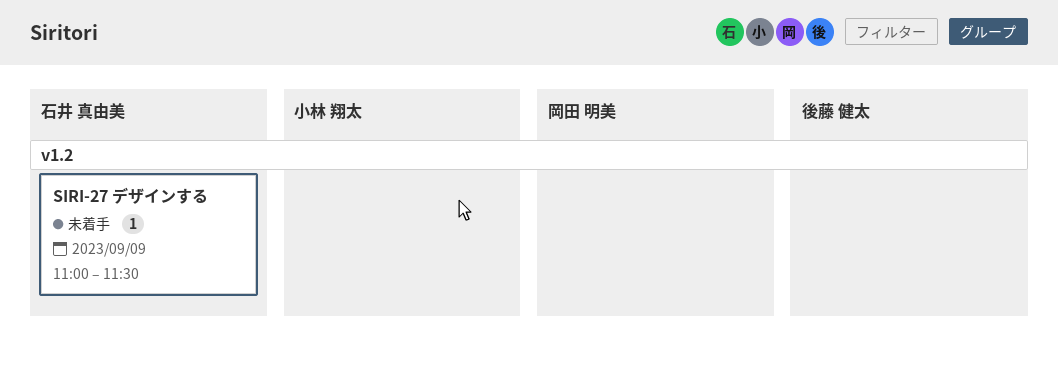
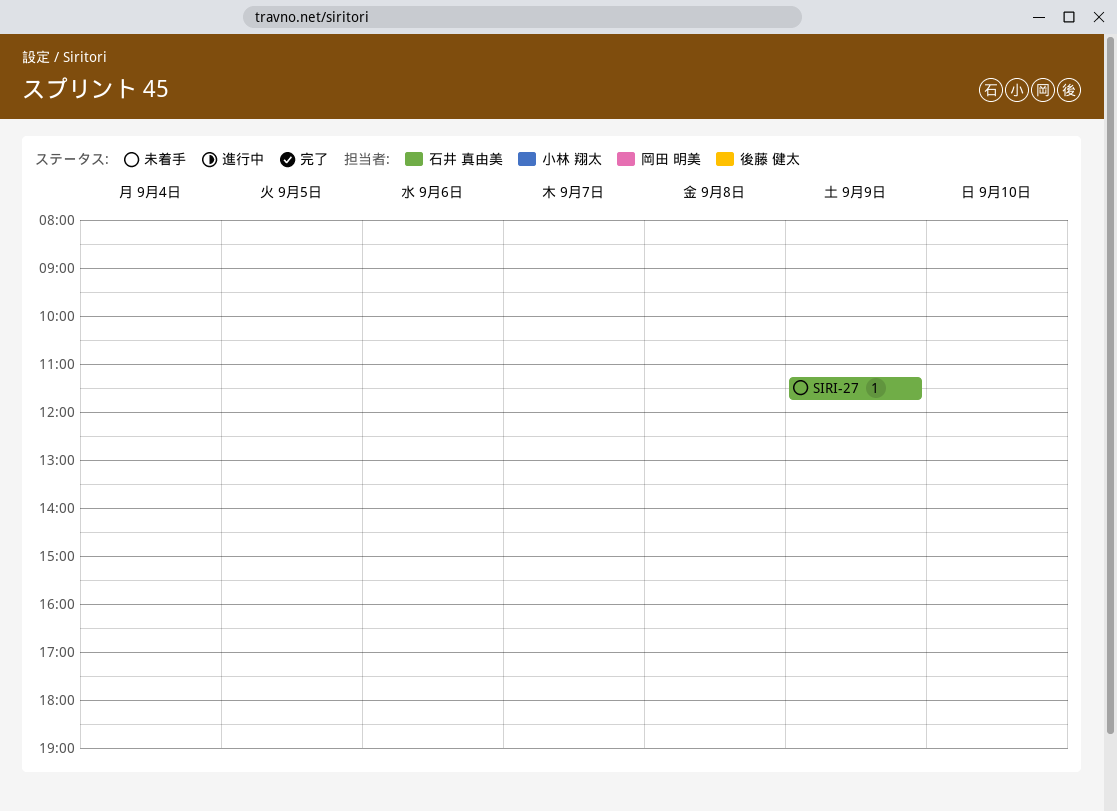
SIRI-27, begins: 11:00 -> 11:15
SIRI-27, ends: 11:30 -> 11:45

